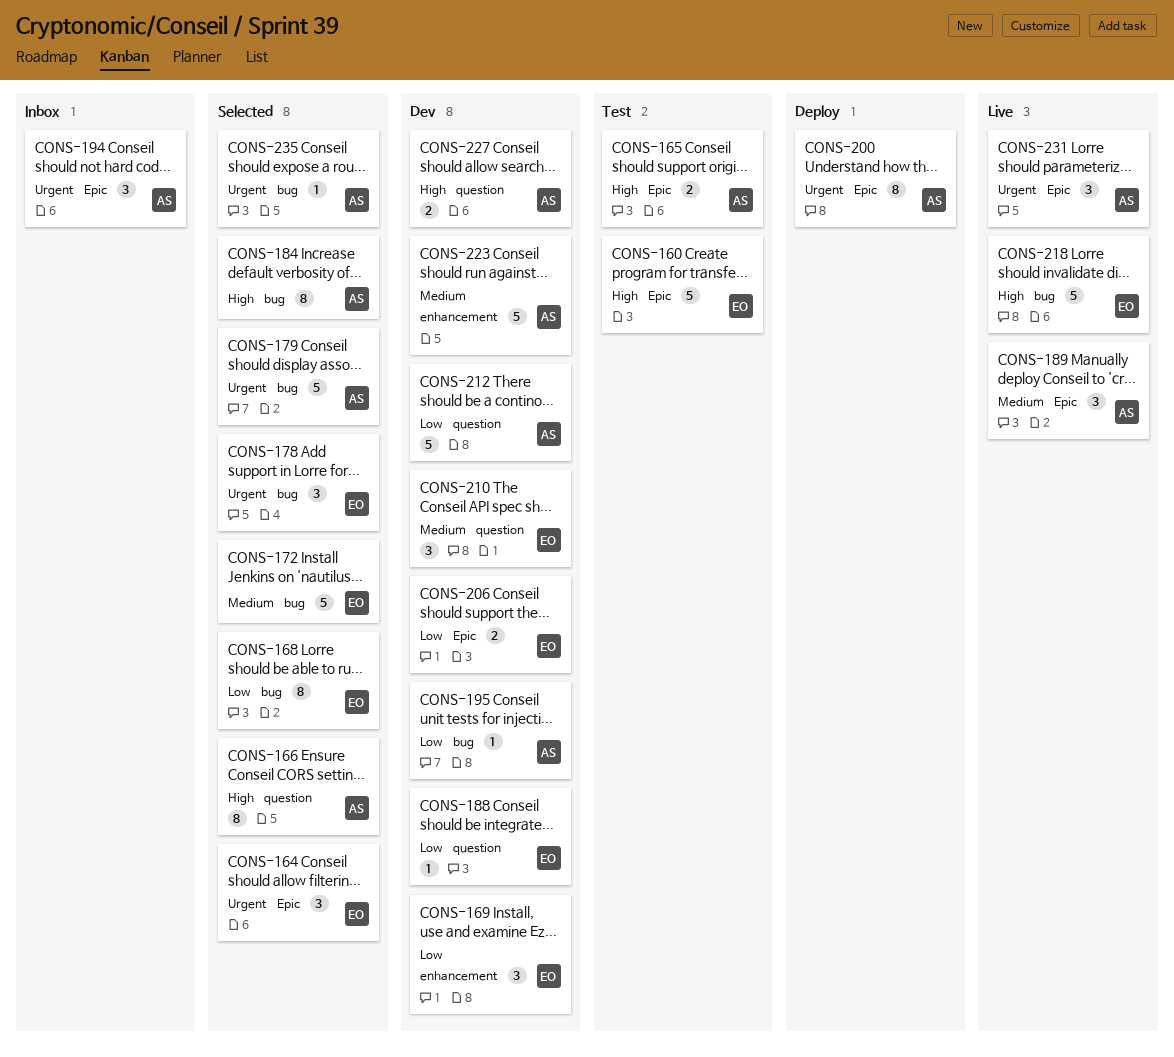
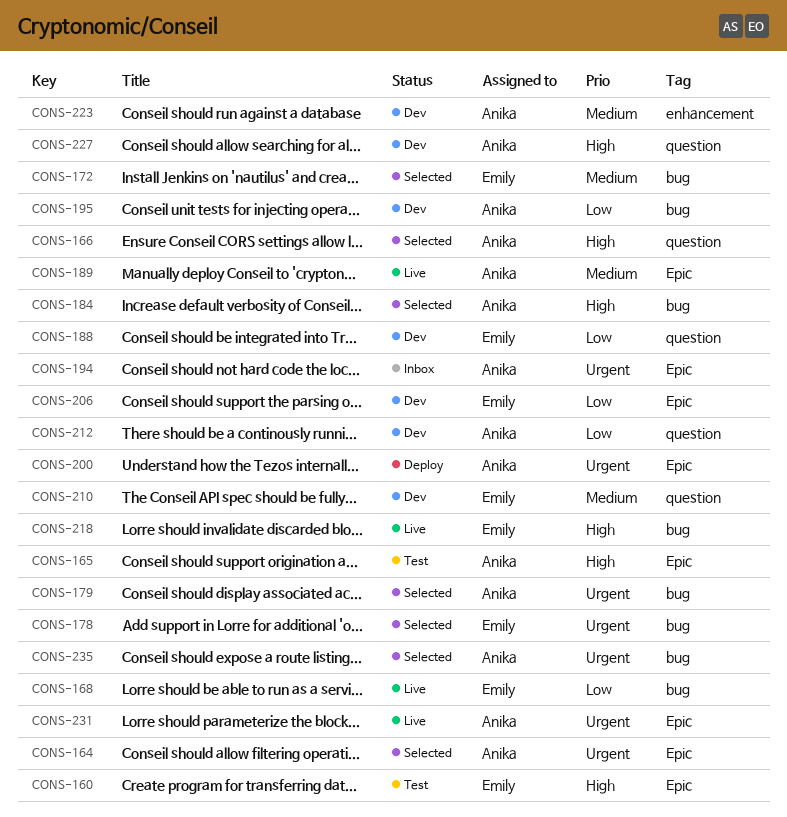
CONS-164, owner: Emily -> Anika
CONS-168, status: Selected -> Live
CONS-169: present -> none

